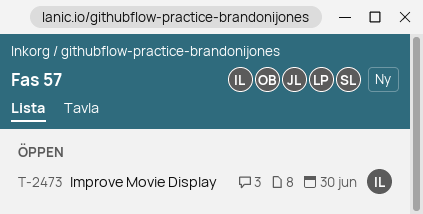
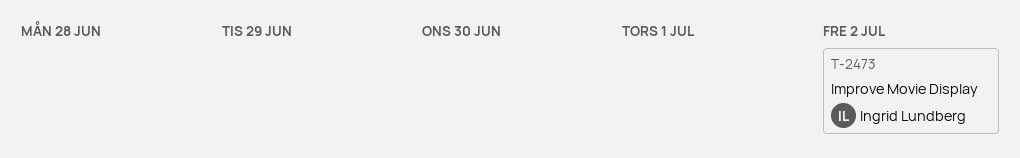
T-2473, due: Jun 30 -> Jul 2

